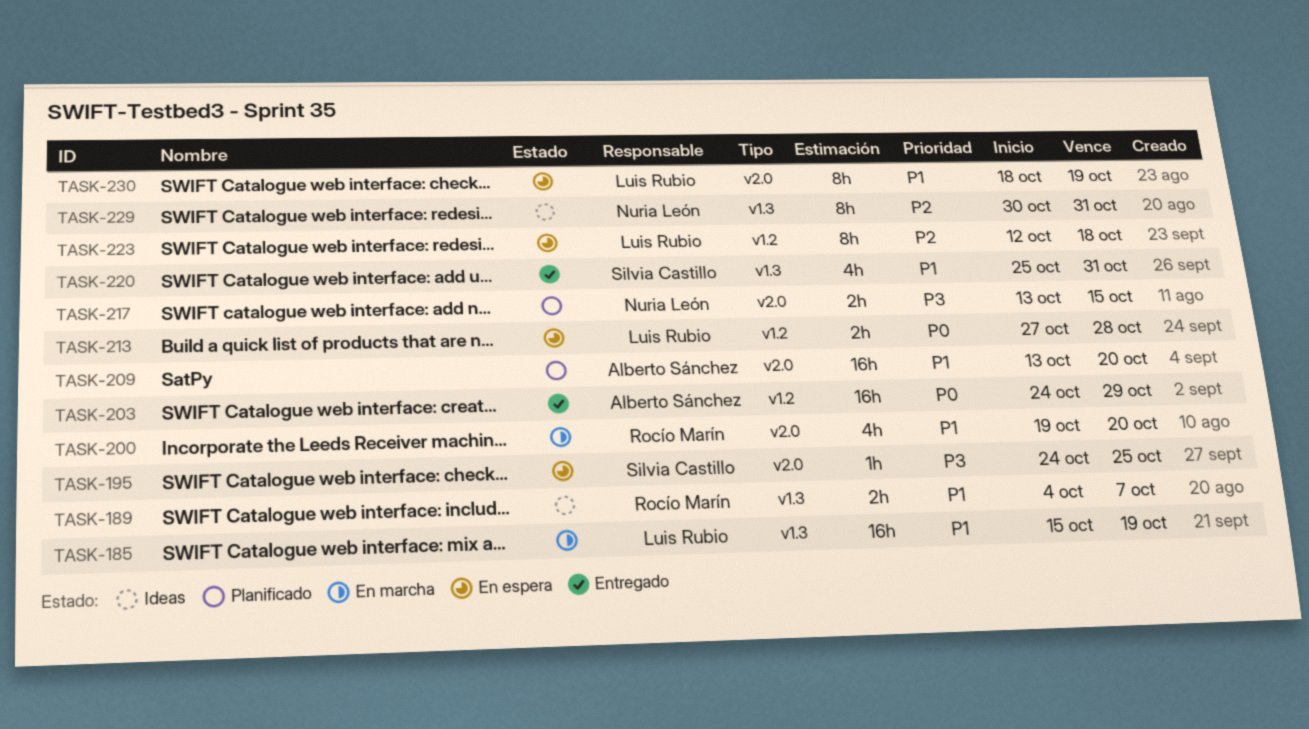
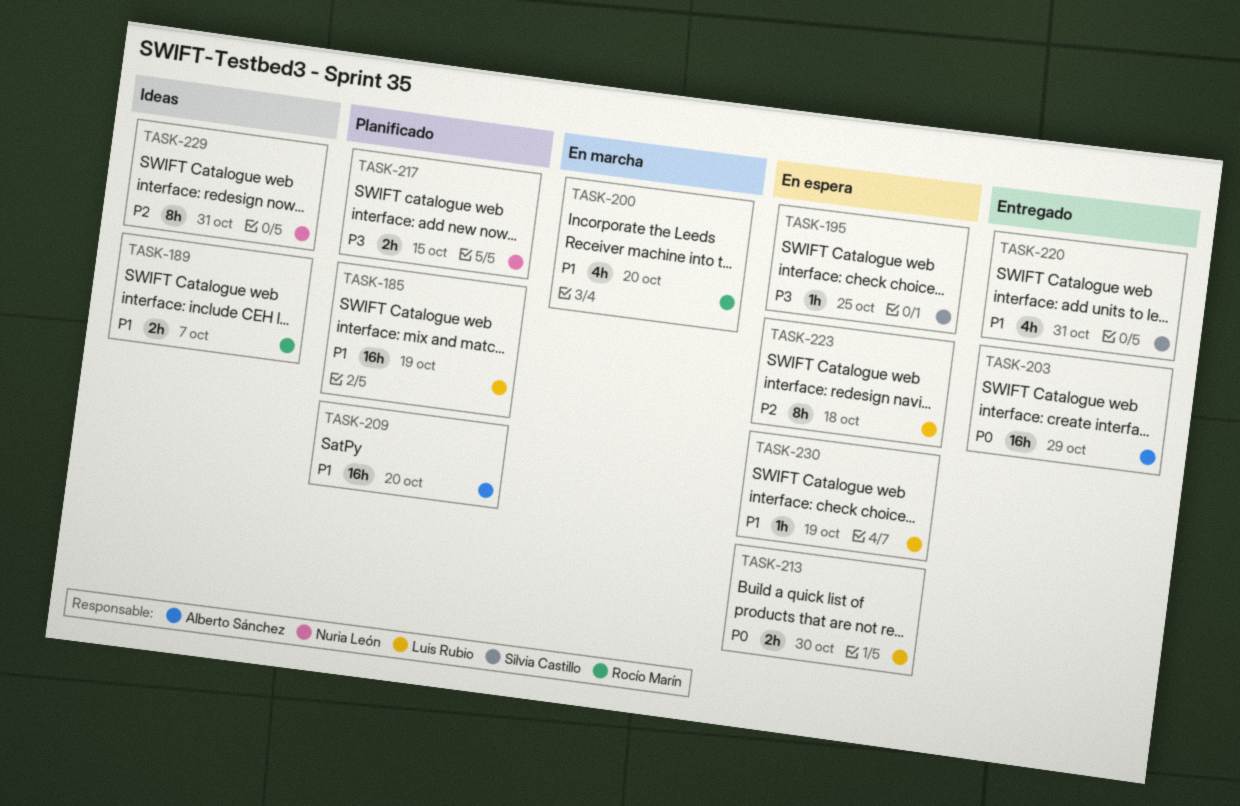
TASK-185, status: En marcha -> Planificado
TASK-213, due: Oct 28 -> Oct 30
TASK-230, estimate: 8h -> 1h

